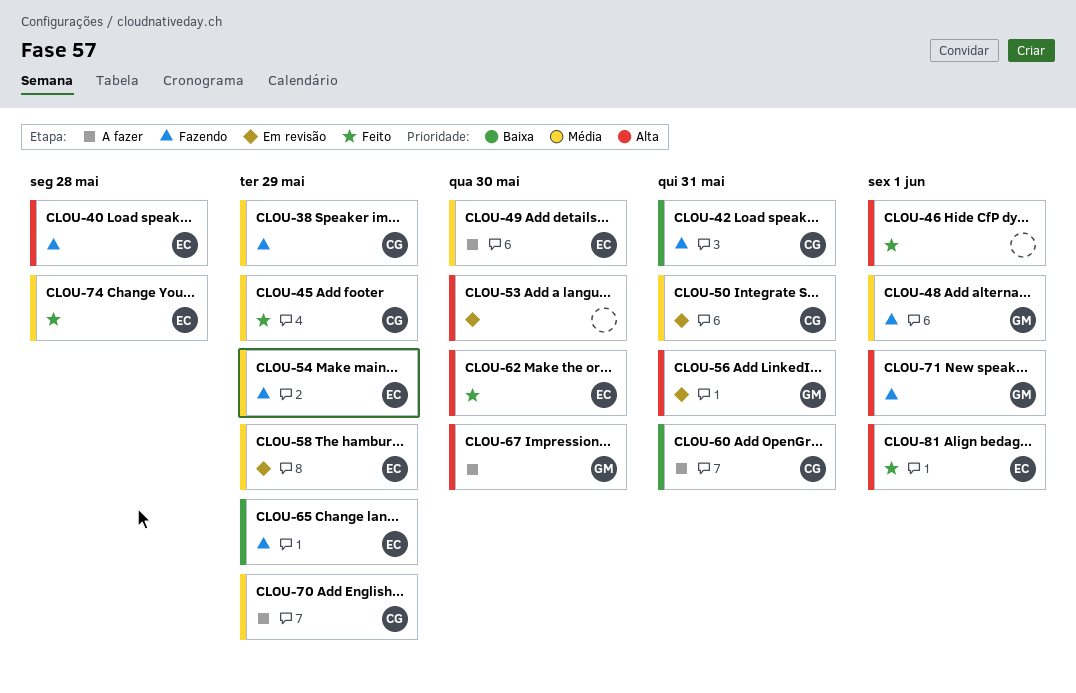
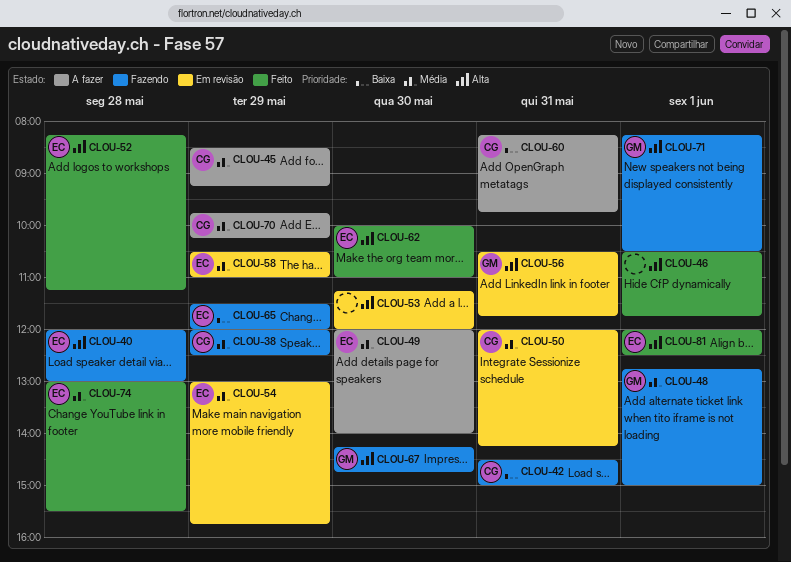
CLOU-45, status: Feito -> A fazer
CLOU-52: none -> present
CLOU-54, status: Fazendo -> Em revisão
CLOU-67, status: A fazer -> Fazendo

